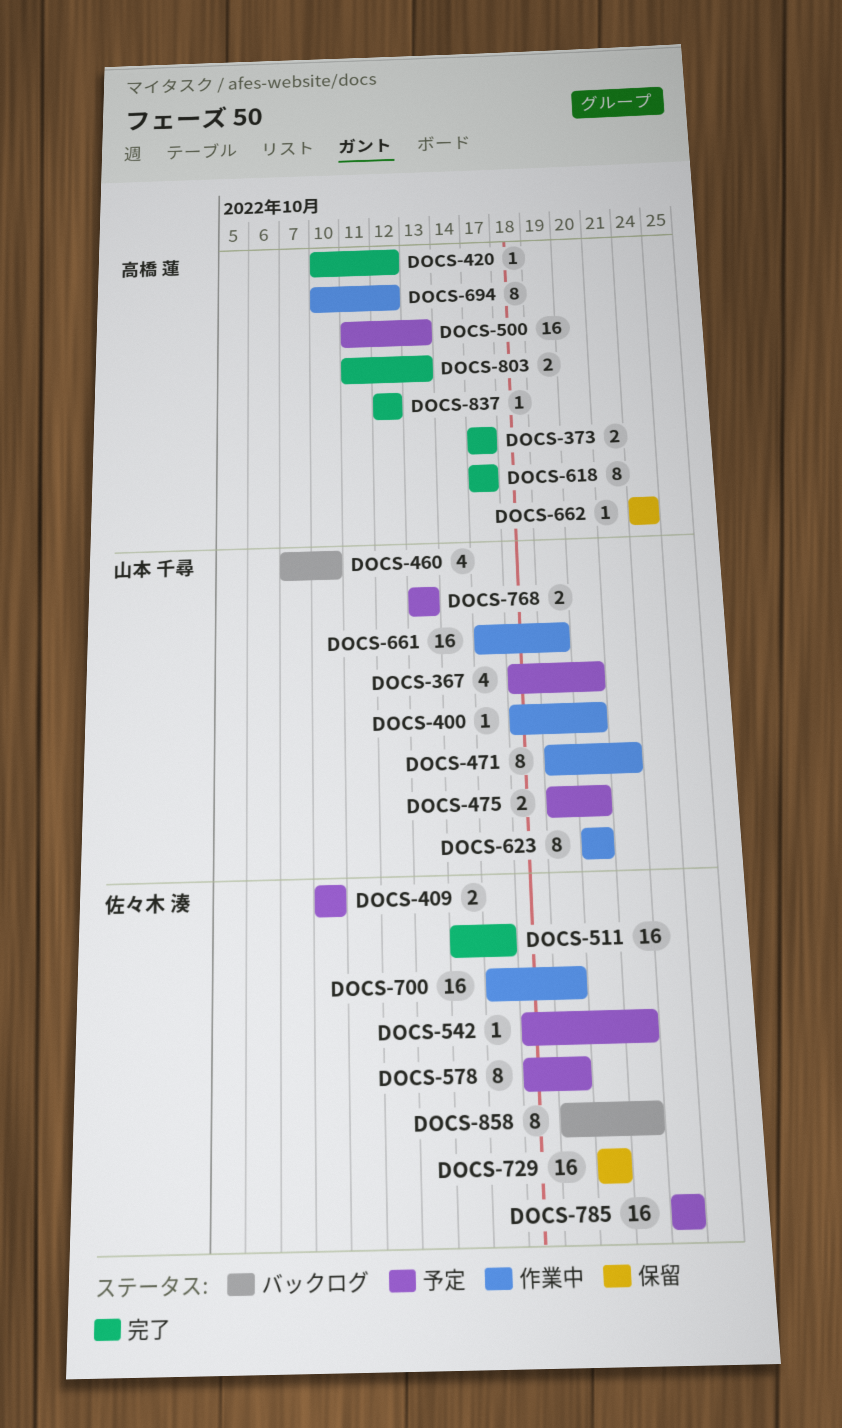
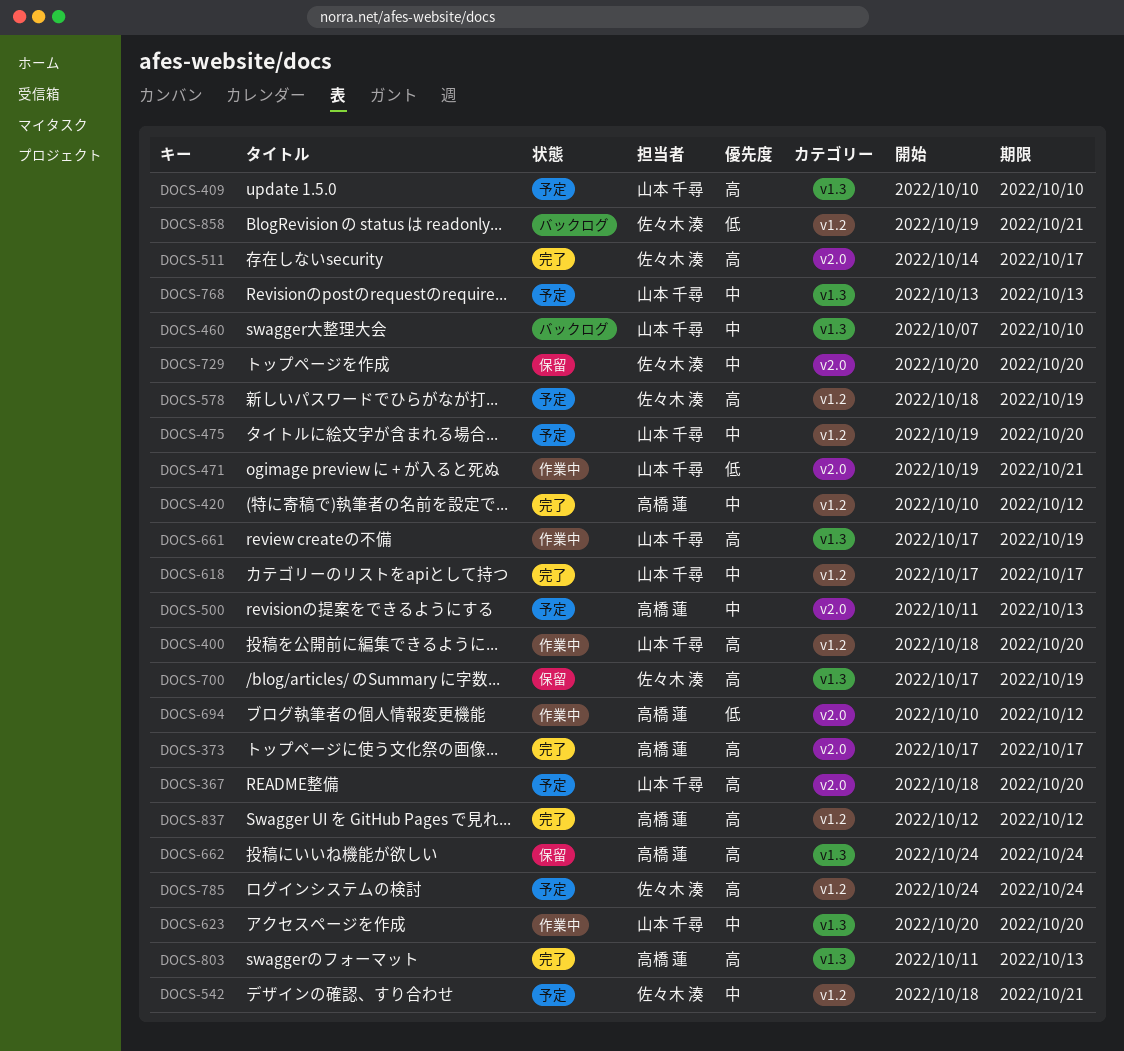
DOCS-409, owner: 佐々木 湊 -> 山本 千尋
DOCS-618, owner: 高橋 蓮 -> 山本 千尋
DOCS-700, status: 作業中 -> 保留

